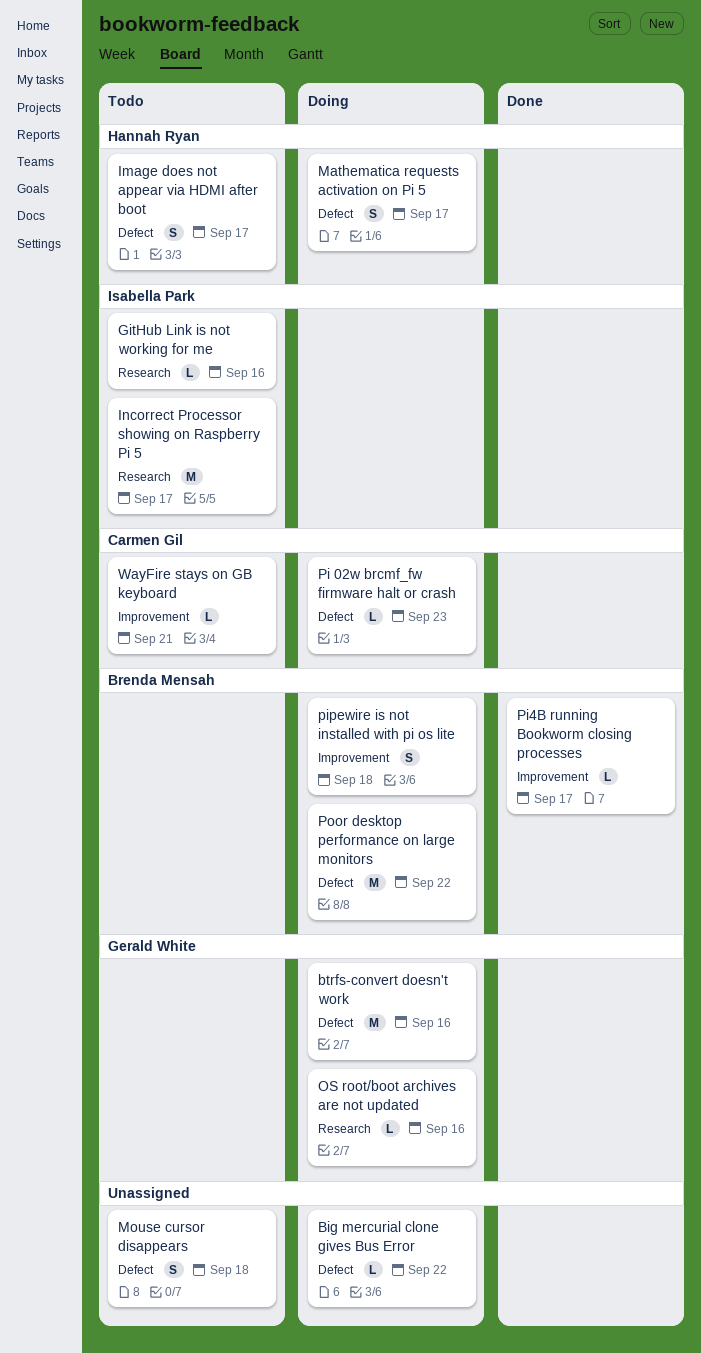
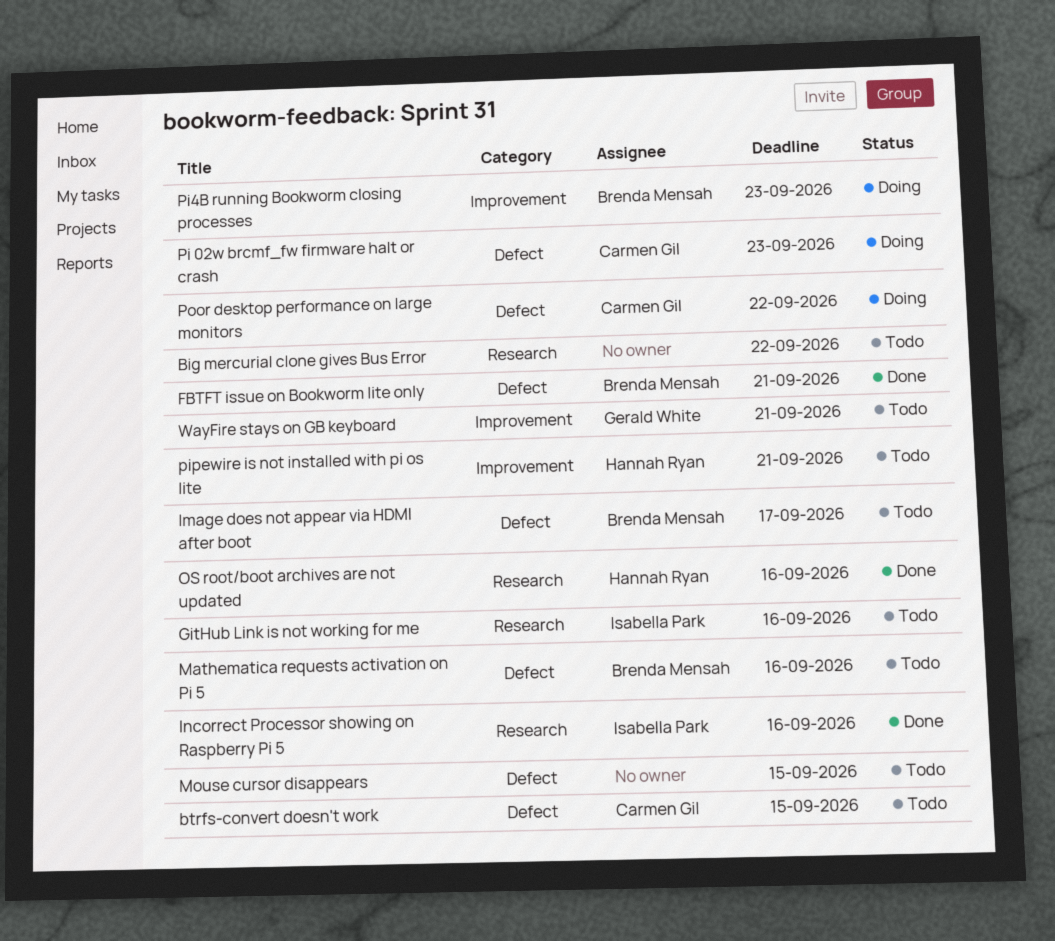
Big mercurial clone gives Bus Error, status: Doing -> Todo
Big mercurial clone gives Bus Error, label: Defect -> Research
btrfs-convert doesn't work, status: Doing -> Todo
btrfs-convert doesn't work, owner: Gerald White -> Carmen Gil
btrfs-convert doesn't work, due: Sep 16 -> Sep 15
FBTFT issue on Bookworm lite only: none -> present
Image does not appear via HDMI after boot, owner: Hannah Ryan -> Brenda Mensah
Incorrect Processor showing on Raspberry Pi 5, status: Todo -> Done
Incorrect Processor showing on Raspberry Pi 5, due: Sep 17 -> Sep 16
Mathematica requests activation on Pi 5, status: Doing -> Todo
Mathematica requests activation on Pi 5, owner: Hannah Ryan -> Brenda Mensah
Mathematica requests activation on Pi 5, due: Sep 17 -> Sep 16
Mouse cursor disappears, due: Sep 18 -> Sep 15
OS root/boot archives are not updated, status: Doing -> Done
OS root/boot archives are not updated, owner: Gerald White -> Hannah Ryan
Pi4B running Bookworm closing processes, status: Done -> Doing
Pi4B running Bookworm closing processes, due: Sep 17 -> Sep 23
pipewire is not installed with pi os lite, status: Doing -> Todo
pipewire is not installed with pi os lite, owner: Brenda Mensah -> Hannah Ryan
pipewire is not installed with pi os lite, due: Sep 18 -> Sep 21
Poor desktop performance on large monitors, owner: Brenda Mensah -> Carmen Gil
WayFire stays on GB keyboard, owner: Carmen Gil -> Gerald White

